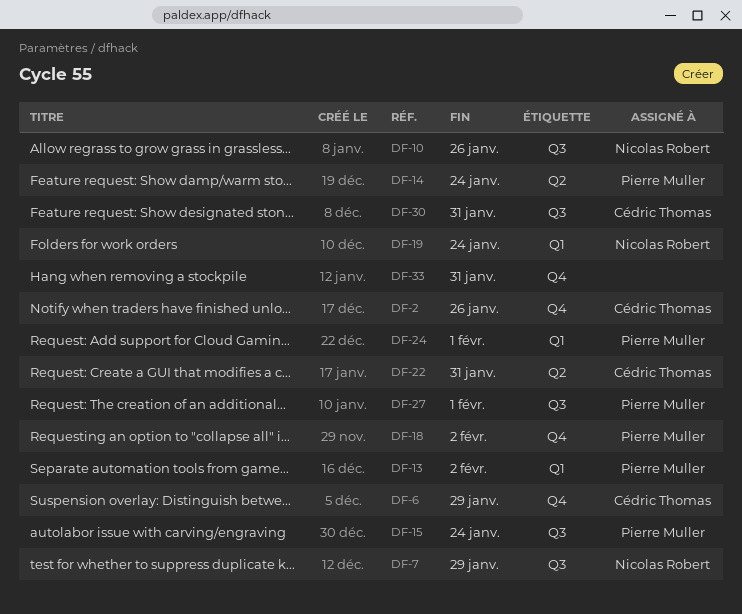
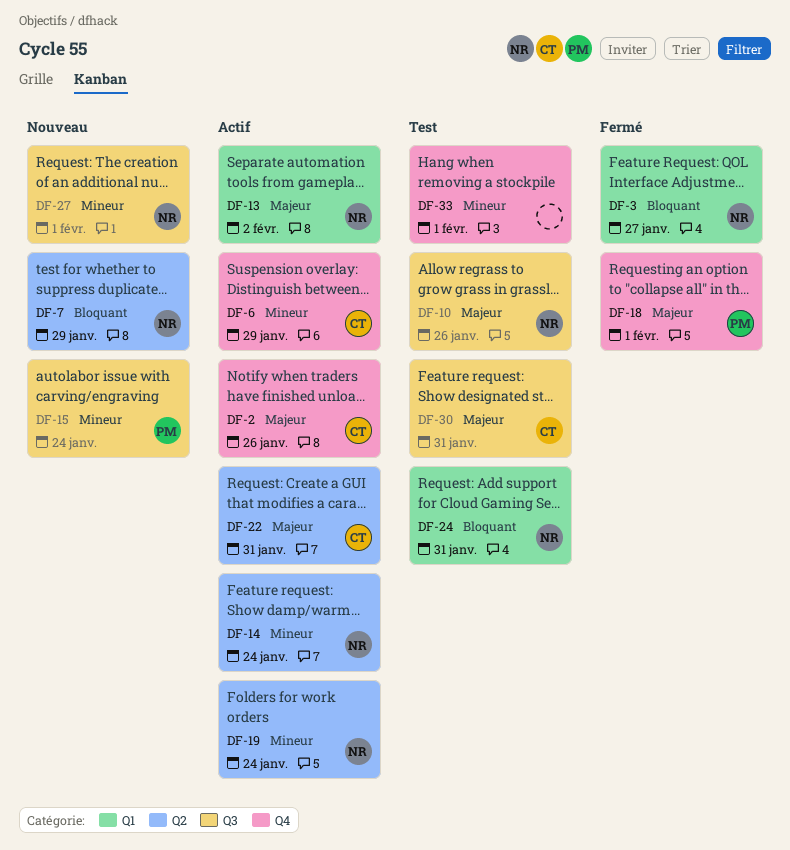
DF-3: none -> present
DF-7, label: Q3 -> Q2
DF-13, owner: Pierre Muller -> Nicolas Robert
DF-14, owner: Pierre Muller -> Nicolas Robert
DF-18, due: Feb 2 -> Feb 1
DF-19, label: Q1 -> Q2
DF-24, owner: Pierre Muller -> Nicolas Robert
DF-24, due: Feb 1 -> Jan 31
DF-27, owner: Pierre Muller -> Nicolas Robert
DF-33, due: Jan 31 -> Feb 1

